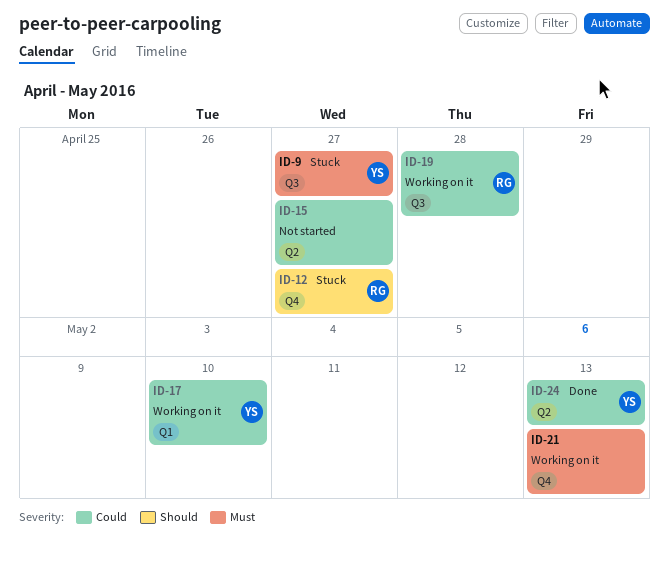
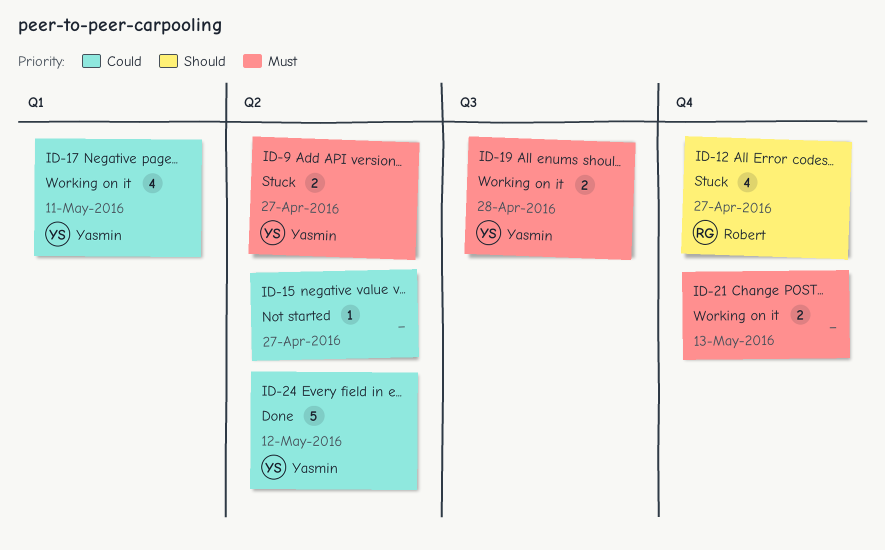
ID-9, label: Q3 -> Q2
ID-17, due: May 10 -> May 11
ID-19, owner: Robert -> Yasmin
ID-19, priority: Could -> Must
ID-24, due: May 13 -> May 12

